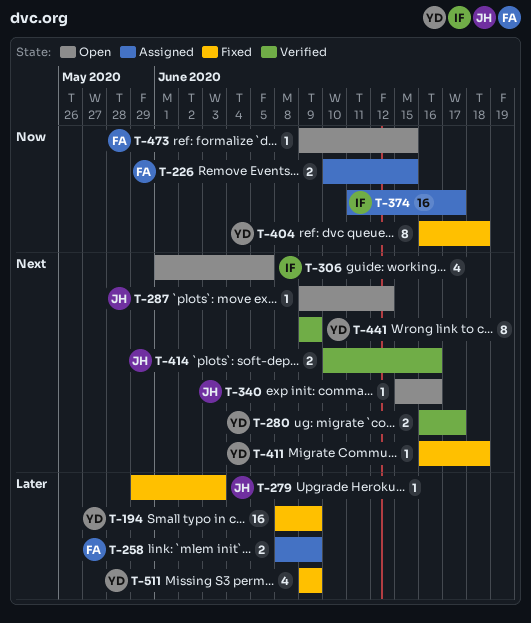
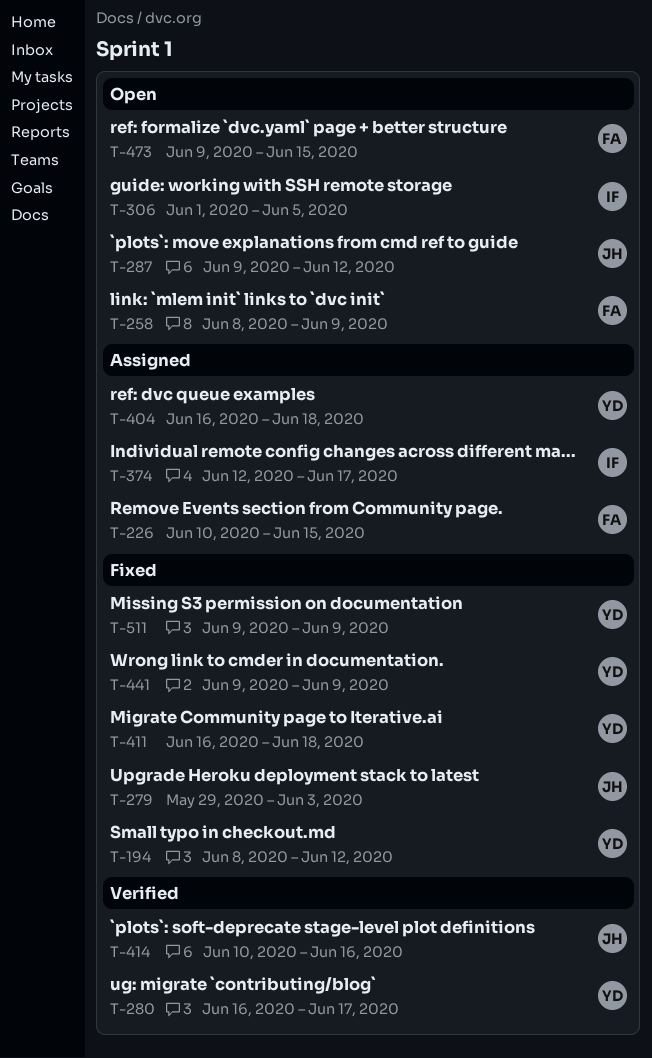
T-194, due: Jun 9 -> Jun 12
T-258, status: Assigned -> Open
T-340: present -> none
T-374, start: Jun 11 -> Jun 12
T-404, status: Fixed -> Assigned
T-441, status: Verified -> Fixed

